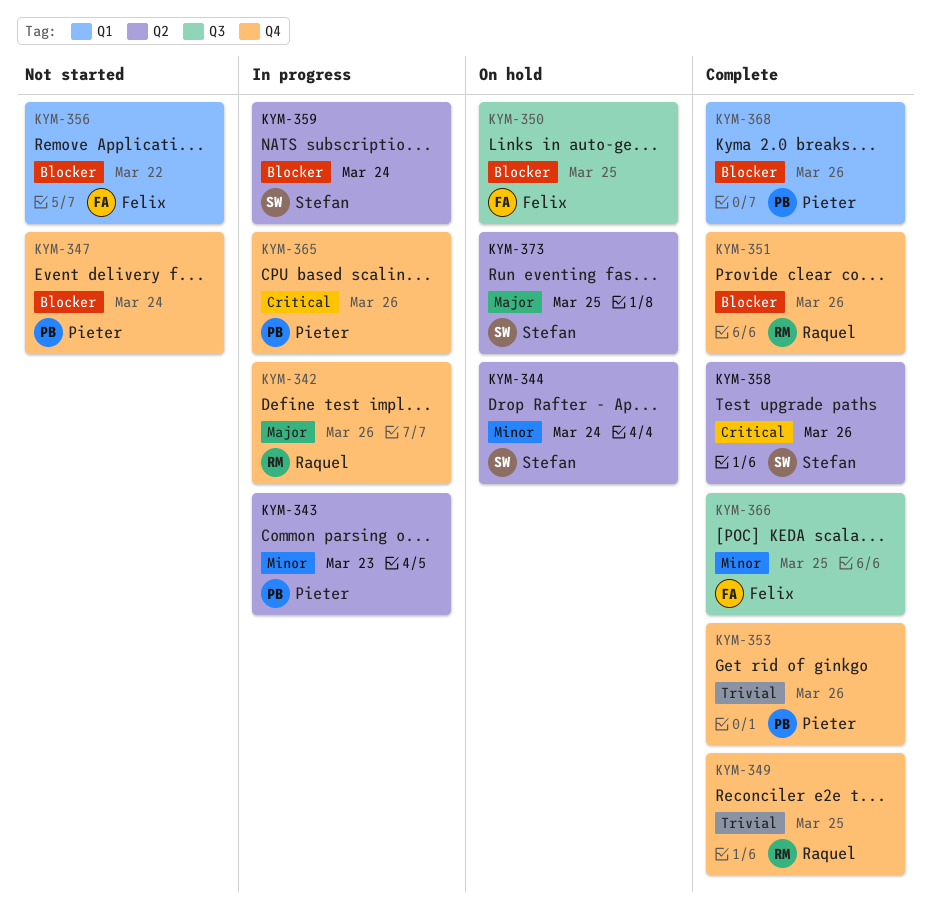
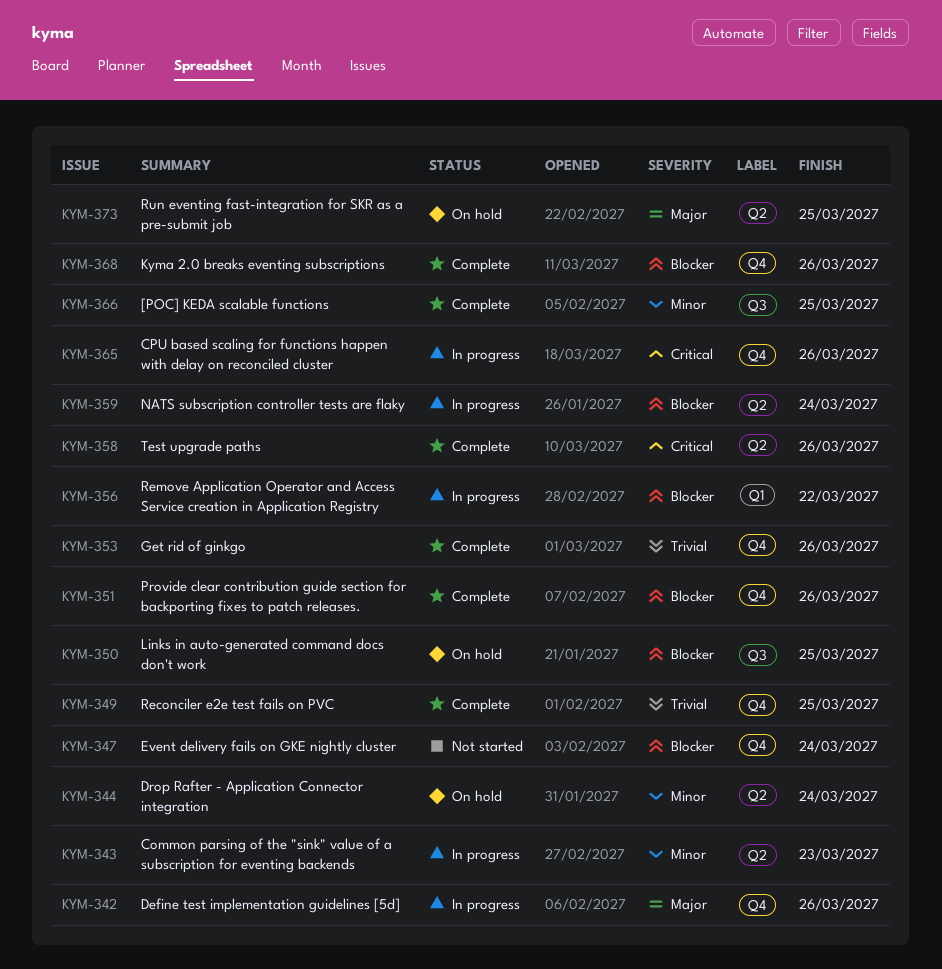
KYM-356, status: Not started -> In progress
KYM-368, label: Q1 -> Q4

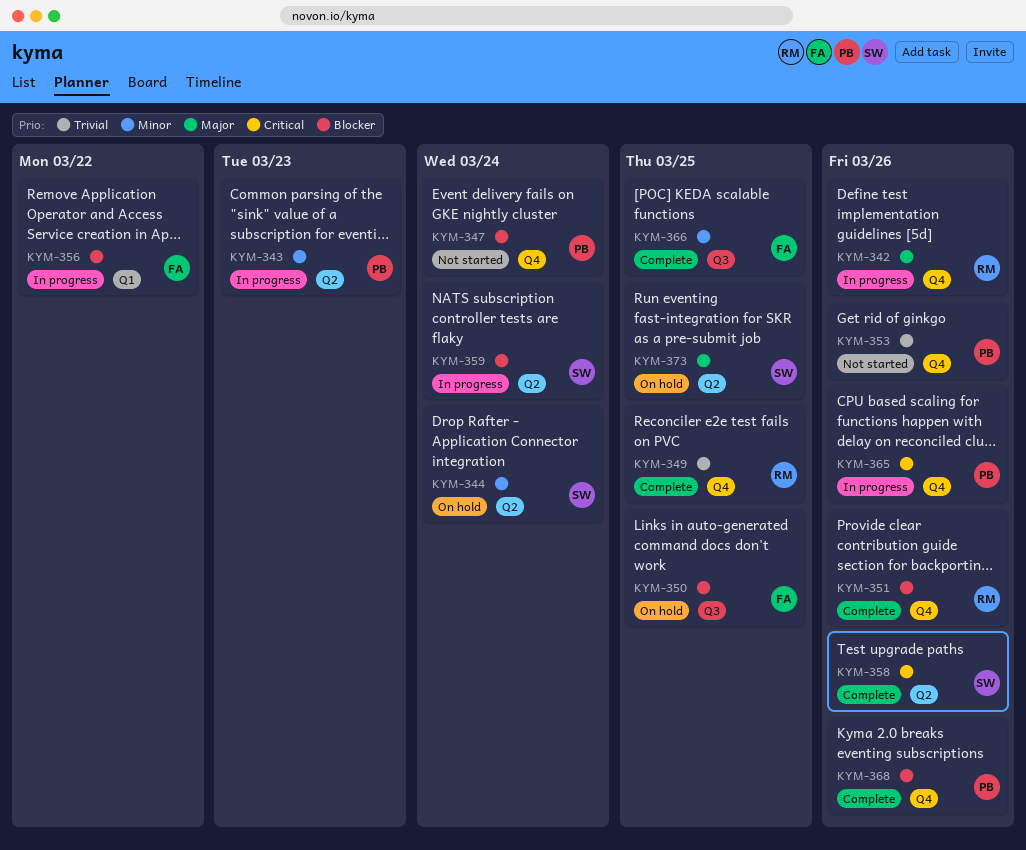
KYM-353, status: Complete -> Not started

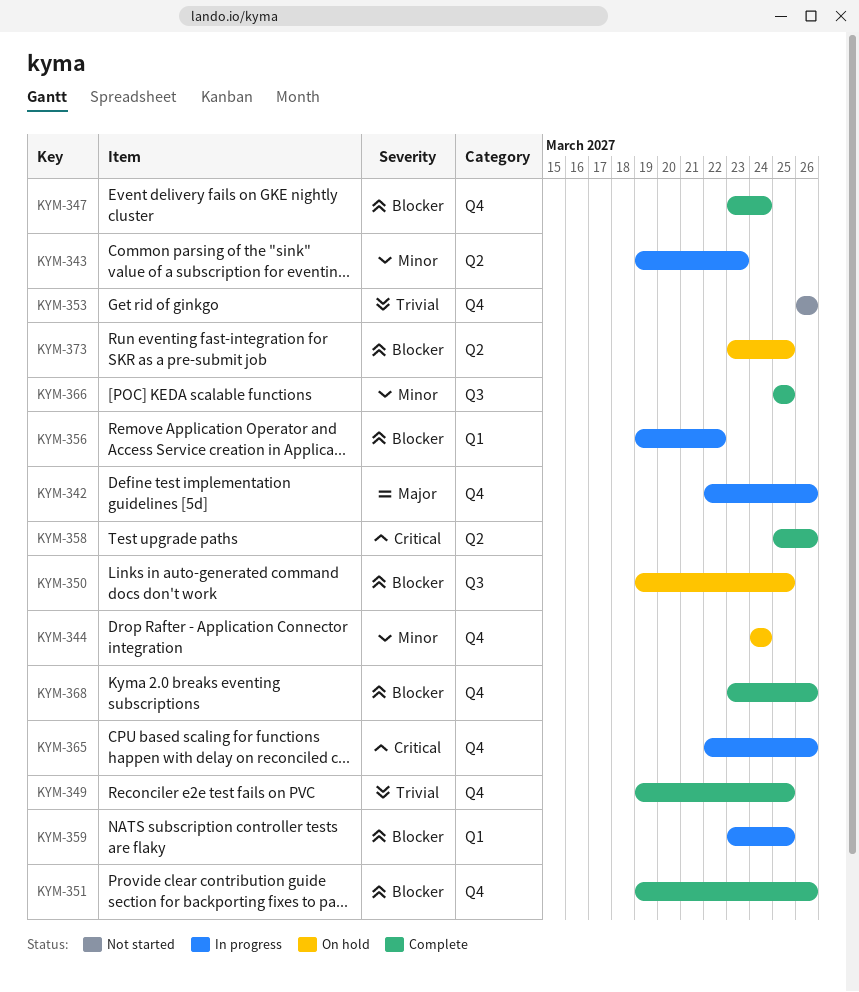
KYM-344, label: Q2 -> Q4
KYM-347, status: Not started -> Complete
KYM-359, label: Q2 -> Q1
KYM-359, due: Mar 24 -> Mar 25
KYM-373, priority: Major -> Blocker

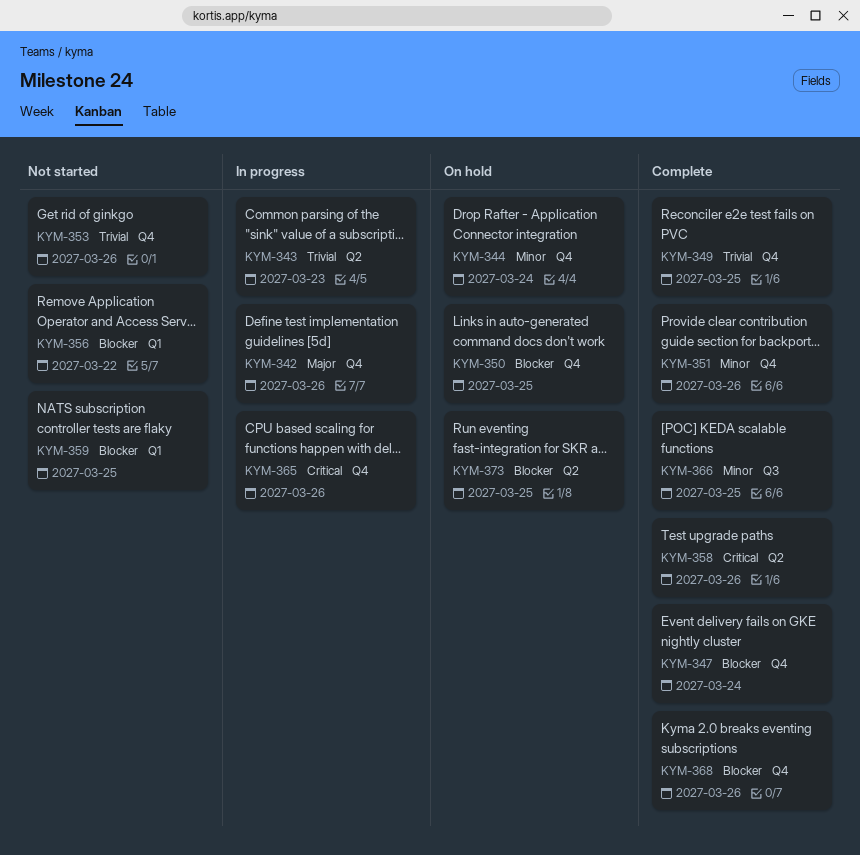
KYM-343, priority: Minor -> Trivial
KYM-350, label: Q3 -> Q4
KYM-351, priority: Blocker -> Minor
KYM-356, status: In progress -> Not started
KYM-359, status: In progress -> Not started

